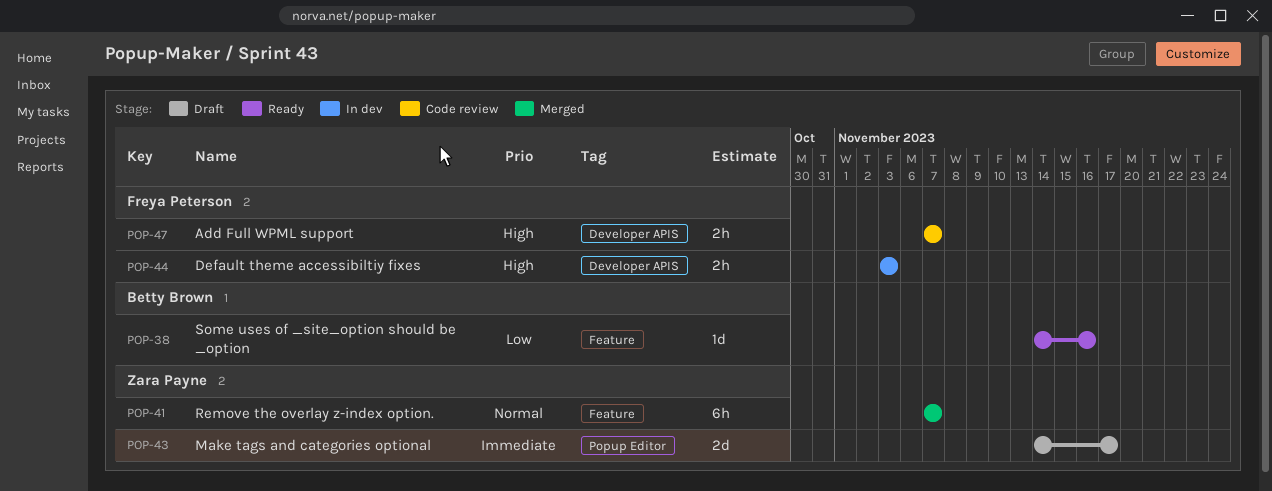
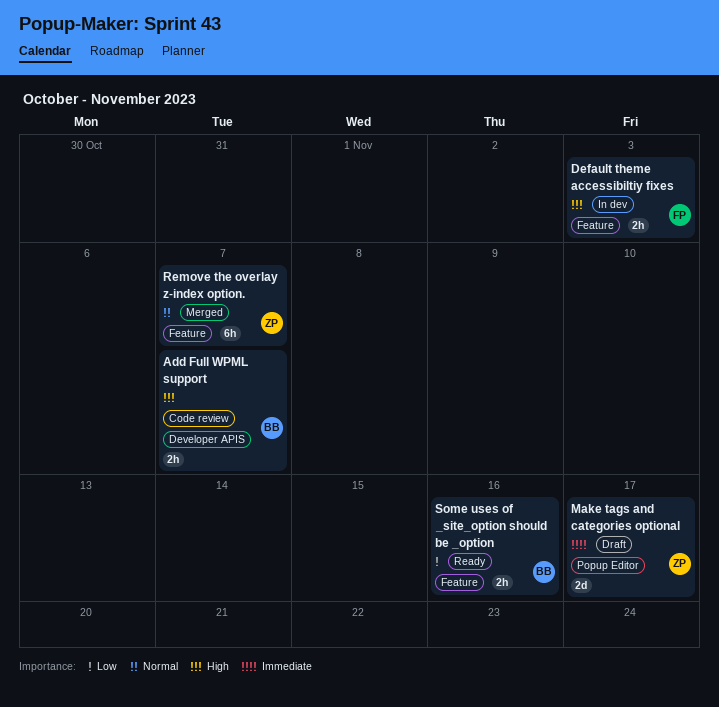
Add Full WPML support, owner: Freya Peterson -> Betty Brown
Default theme accessibiltiy fixes, label: Developer APIS -> Feature
Some uses of _site_option should be _option, estimate: 1d -> 2h

